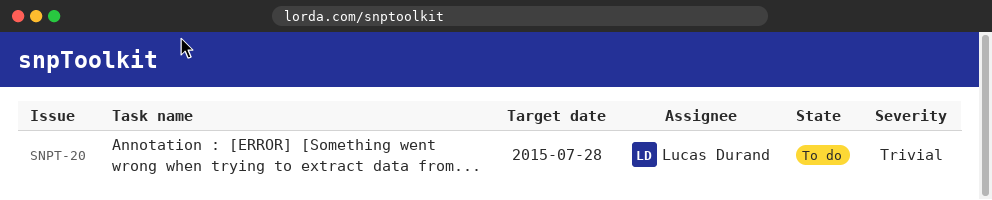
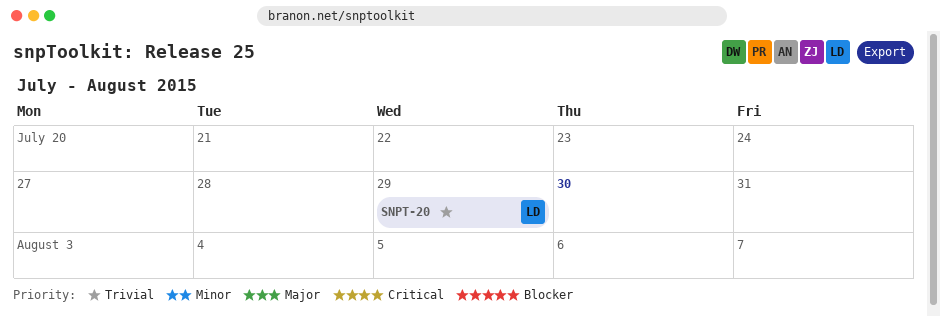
SNPT-20, due: Jul 28 -> Jul 29

